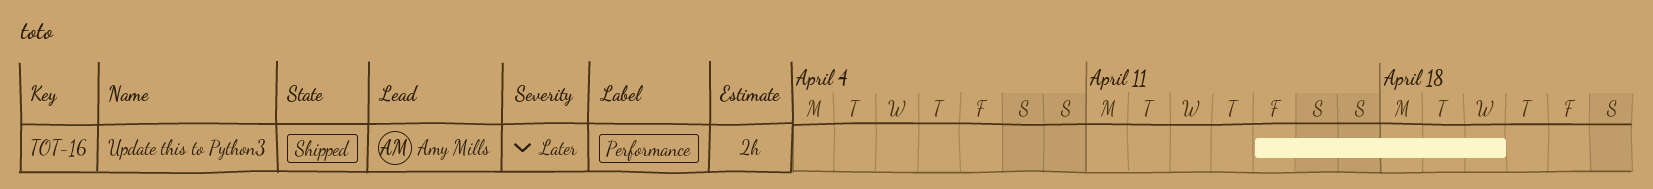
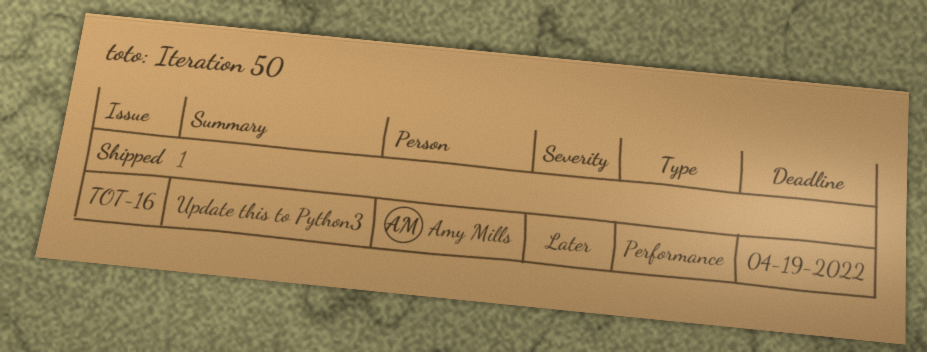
TOT-16, due: Apr 20 -> Apr 19

